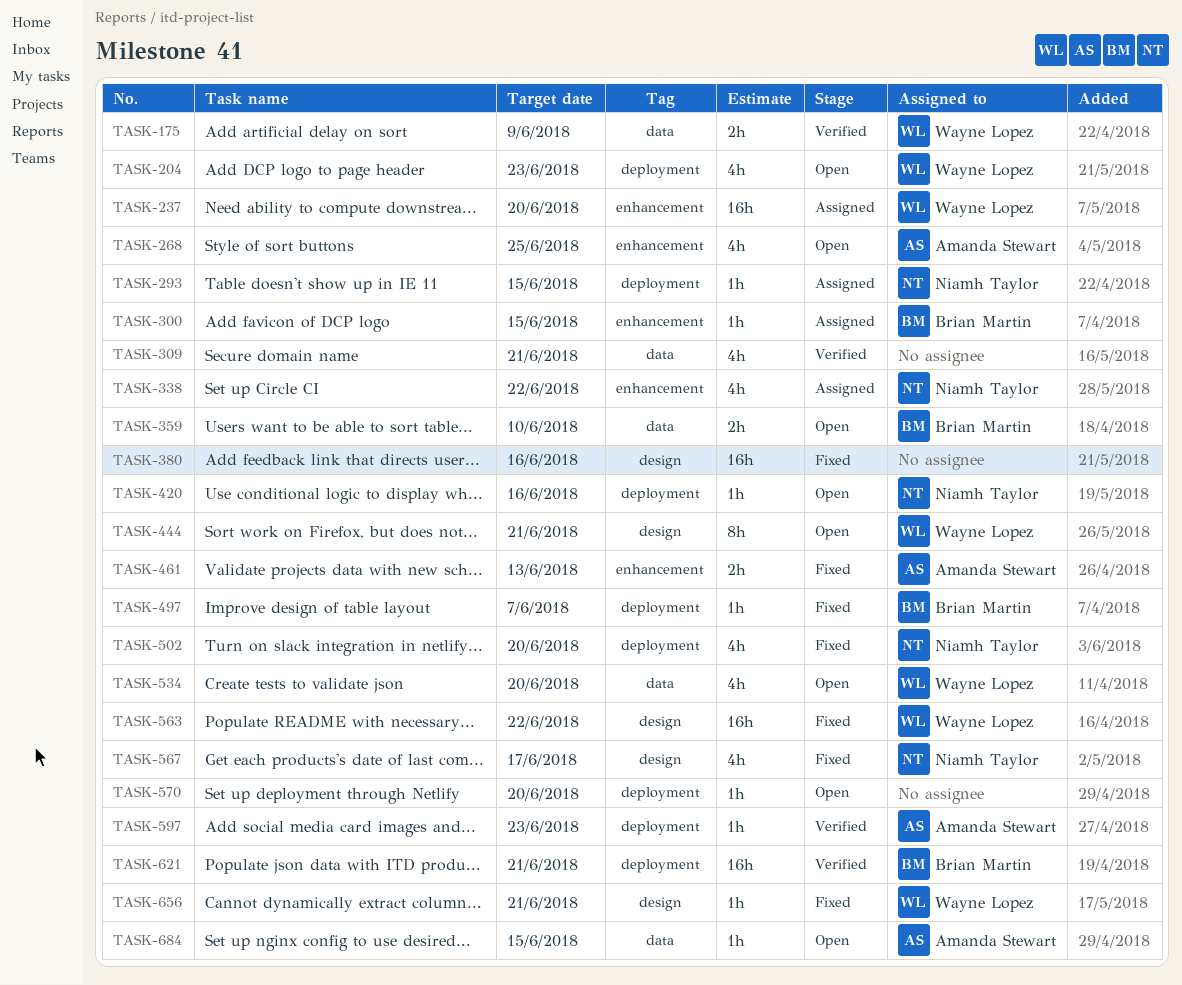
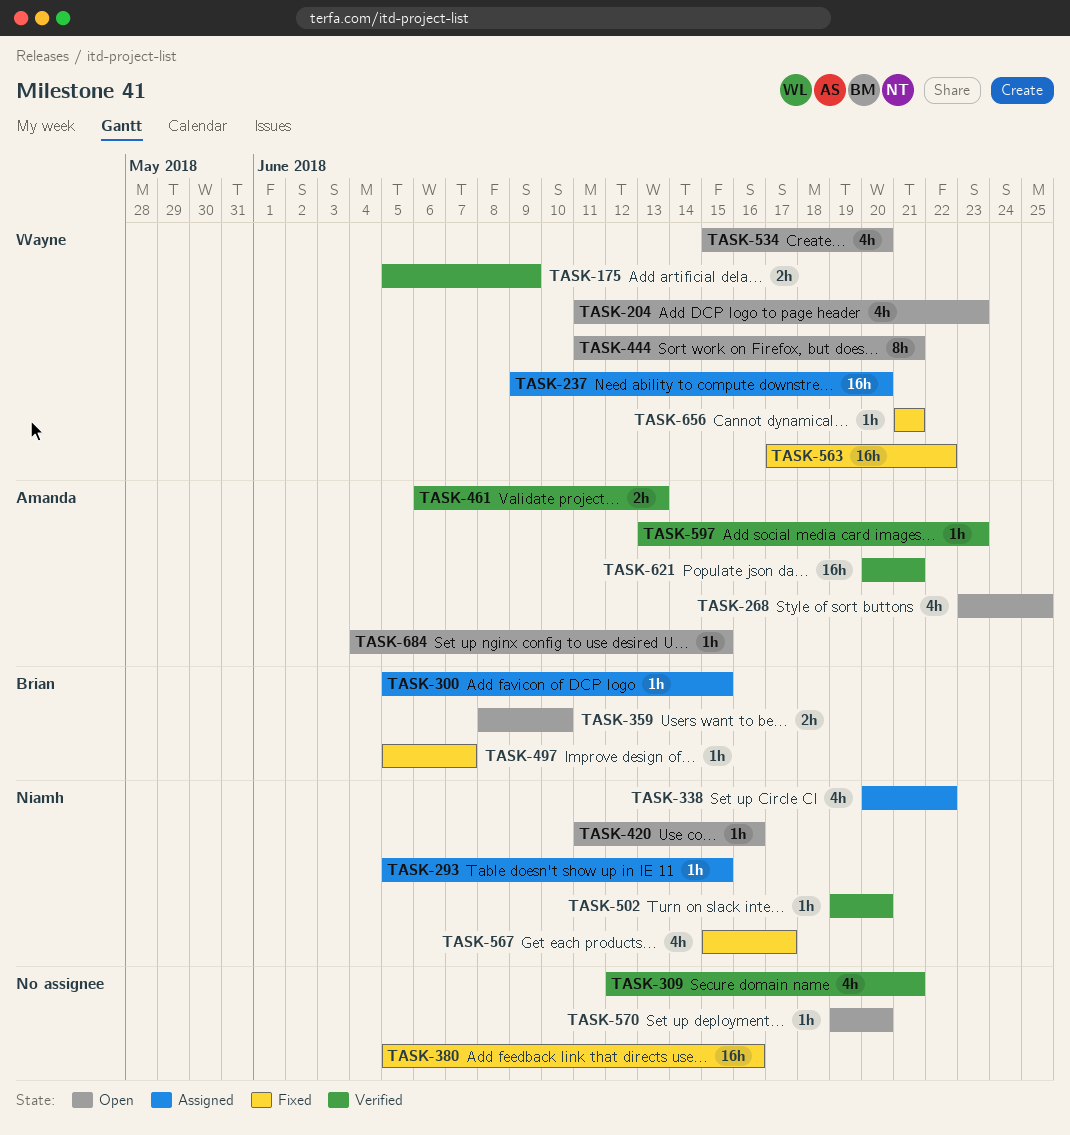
TASK-461, status: Fixed -> Verified
TASK-502, status: Fixed -> Verified
TASK-502, estimate: 4h -> 1h
TASK-621, owner: Brian Martin -> Amanda Stewart

